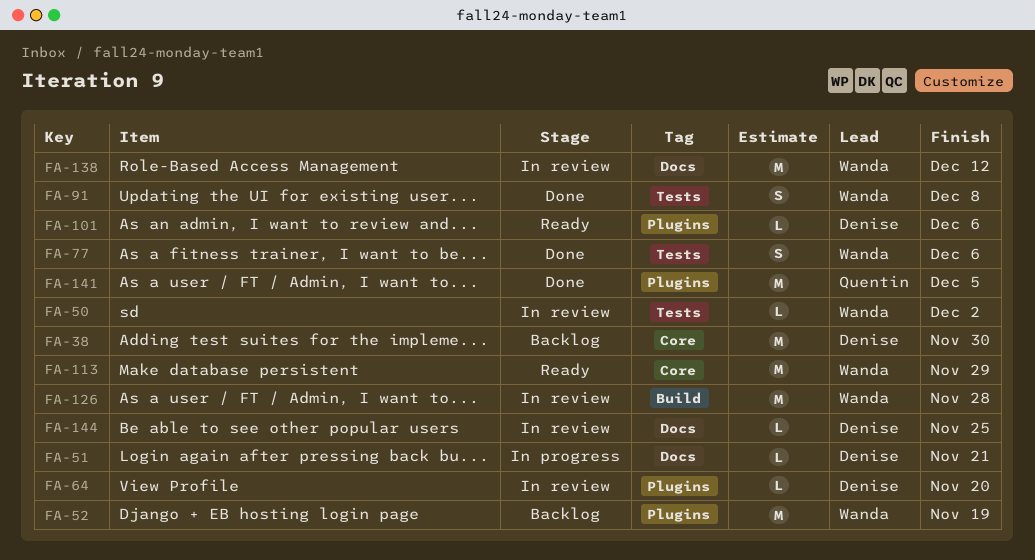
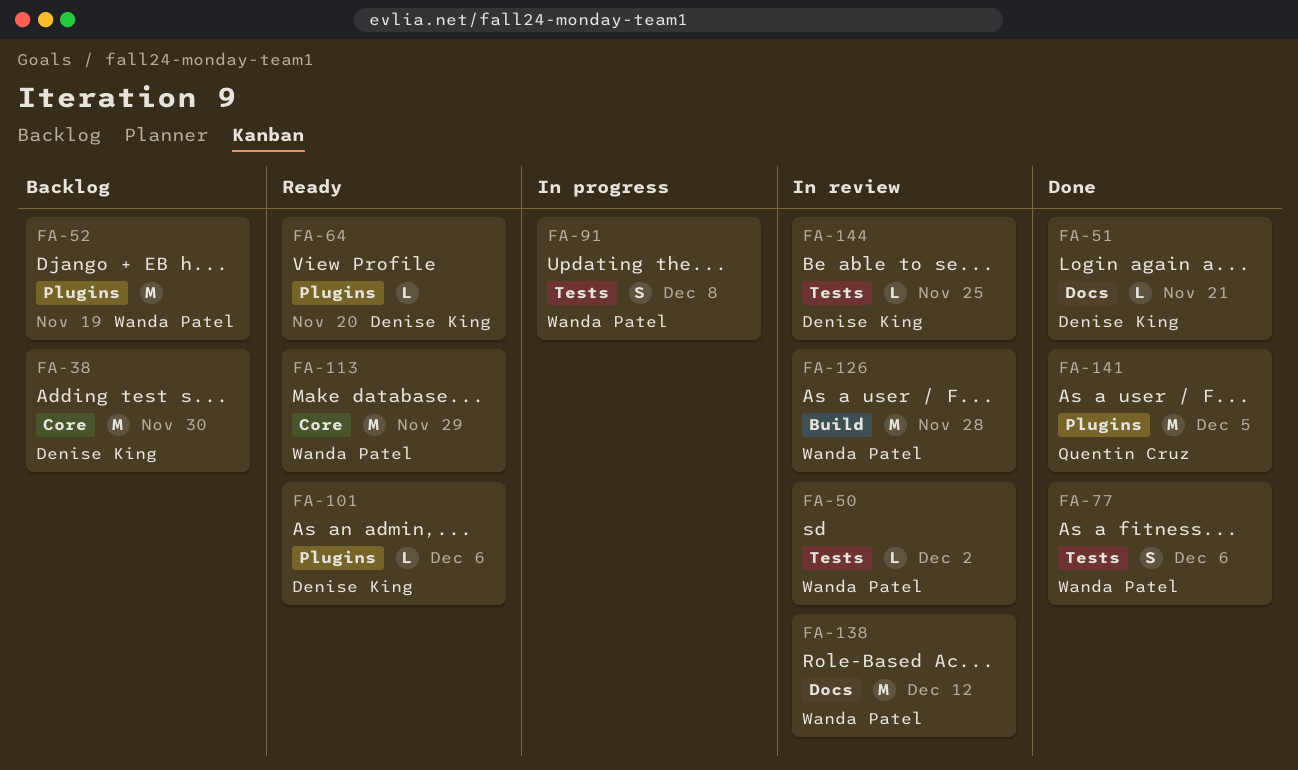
FA-51, status: In progress -> Done
FA-64, status: In review -> Ready
FA-91, status: Done -> In progress
FA-144, label: Docs -> Tests

